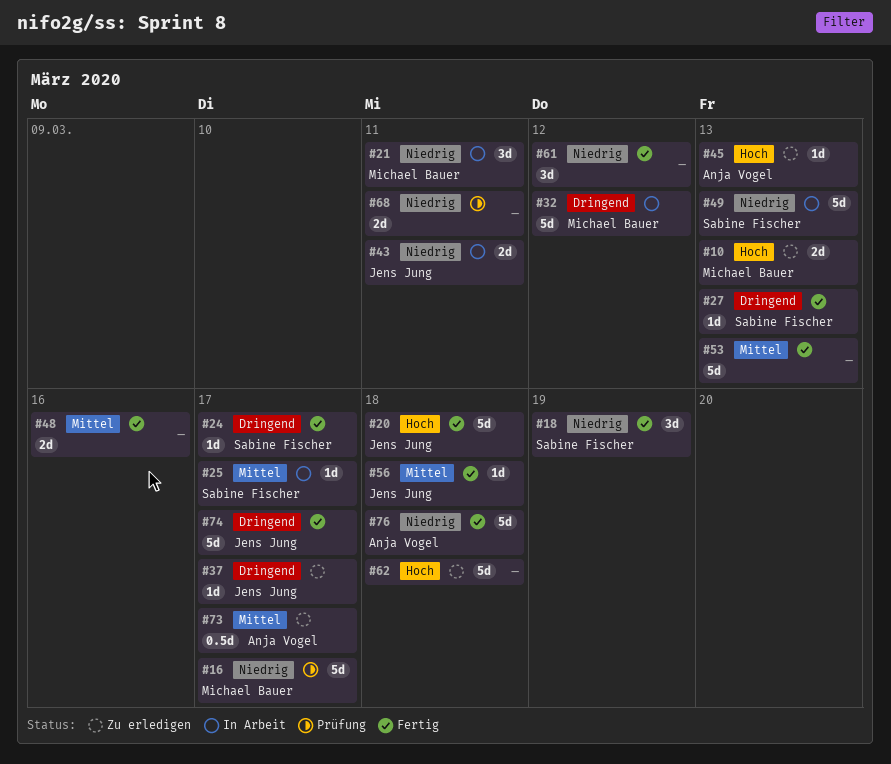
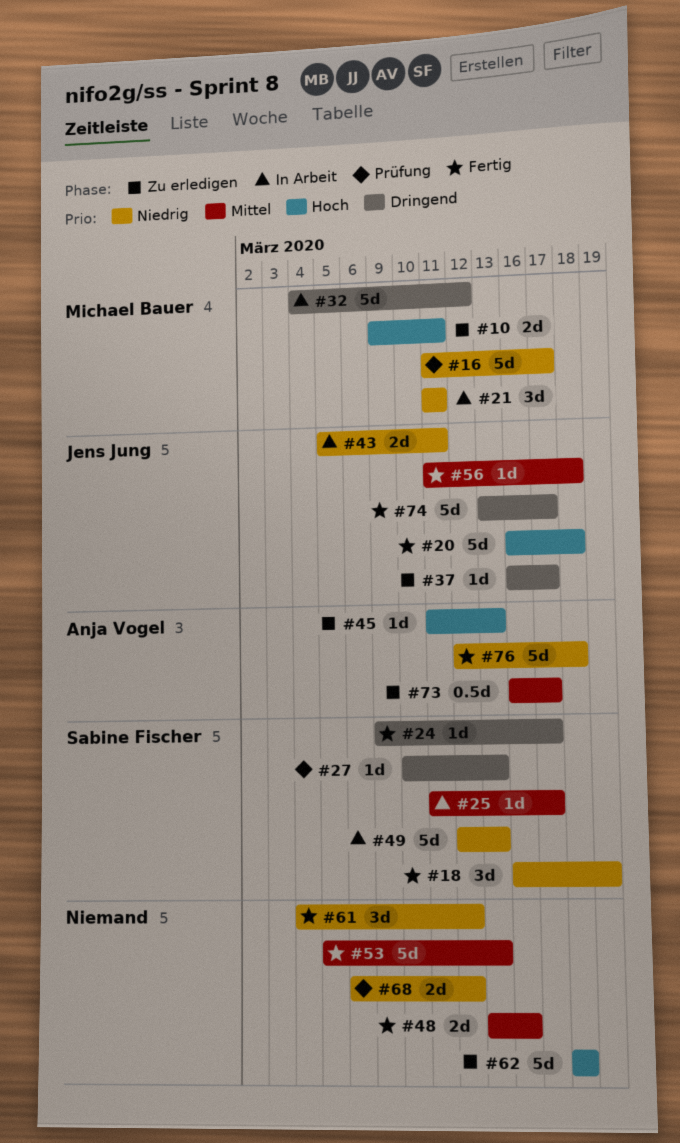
#10, due: Mar 13 -> Mar 11
#27, status: Fertig -> Prüfung
#68, due: Mar 11 -> Mar 12

